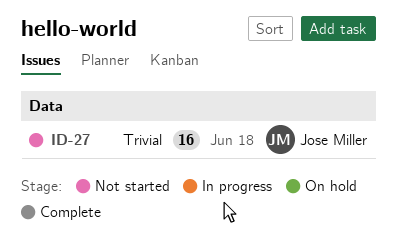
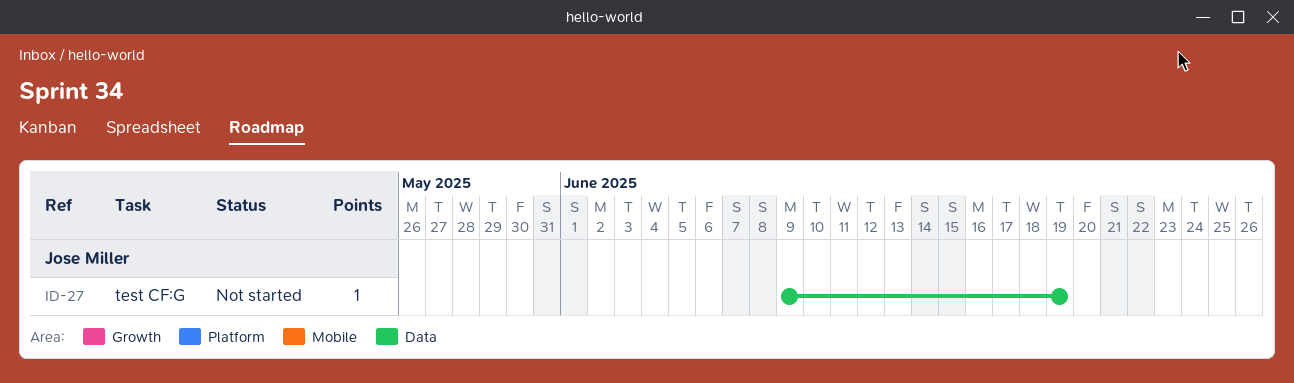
ID-27, estimate: 16 -> 1
ID-27, due: Jun 18 -> Jun 19

